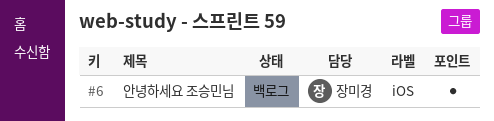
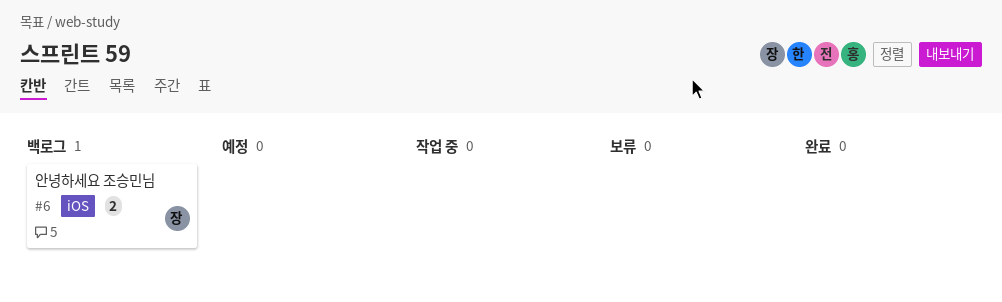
#6, estimate: 1 -> 2

